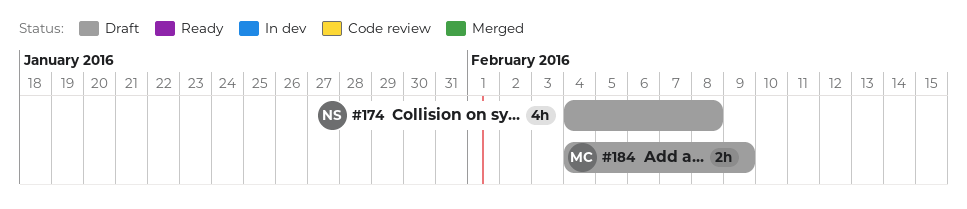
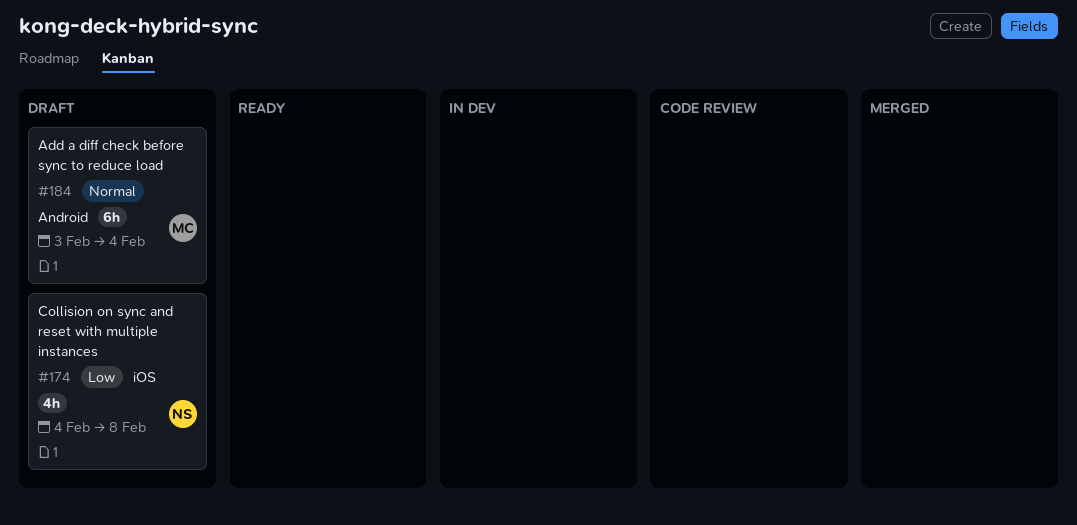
#184, estimate: 2h -> 6h
#184, start: Feb 4 -> Feb 3
#184, due: Feb 9 -> Feb 4

